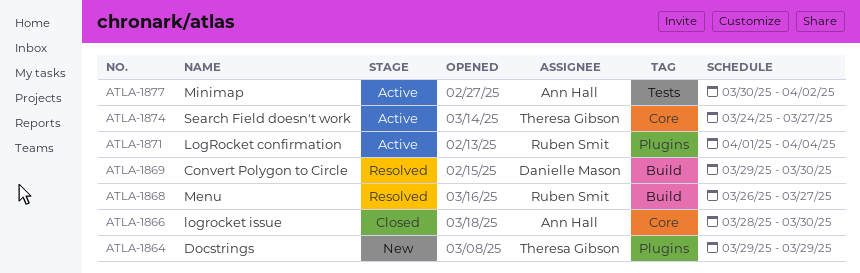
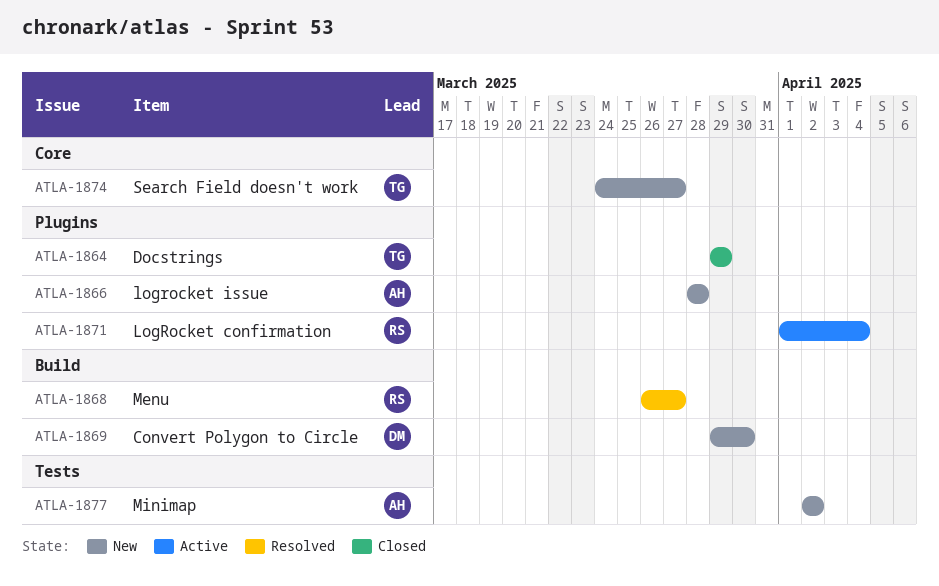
ATLA-1864, status: New -> Closed
ATLA-1866, status: Closed -> New
ATLA-1866, label: Core -> Plugins
ATLA-1866, due: Mar 30 -> Mar 28
ATLA-1869, status: Resolved -> New
ATLA-1874, status: Active -> New
ATLA-1877, status: Active -> New
ATLA-1877, start: Mar 30 -> Apr 2

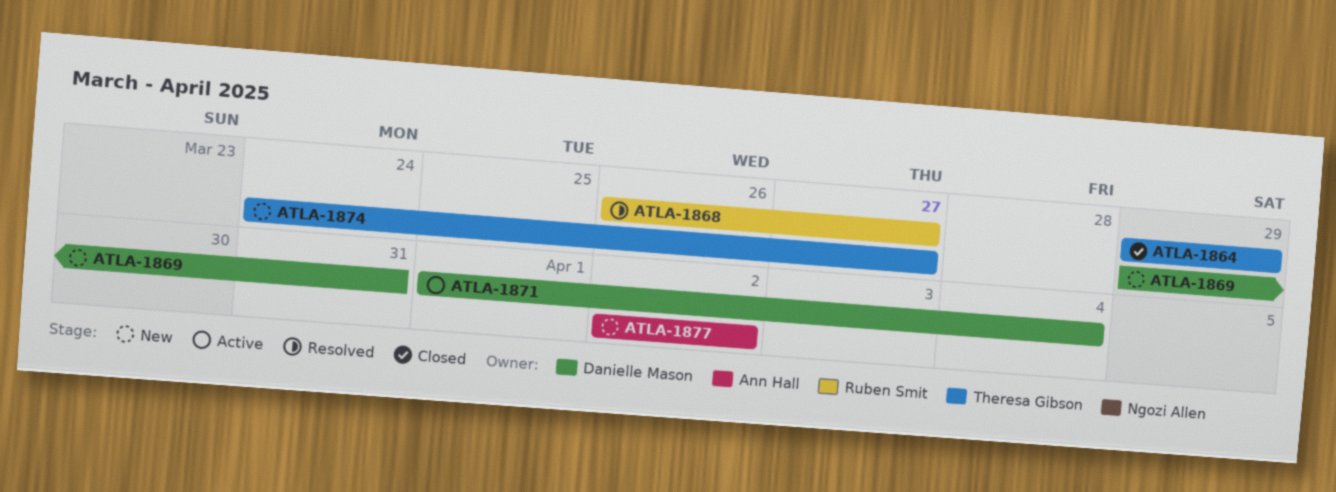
ATLA-1866: present -> none
ATLA-1869, due: Mar 30 -> Mar 31
ATLA-1871, owner: Ruben Smit -> Danielle Mason

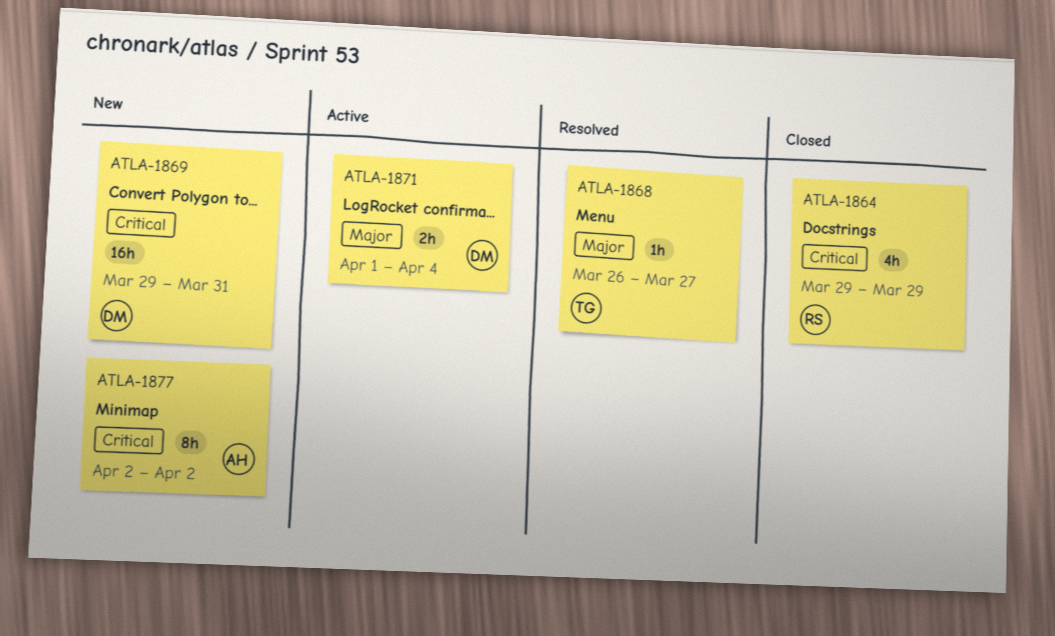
ATLA-1864, owner: Theresa Gibson -> Ruben Smit
ATLA-1868, owner: Ruben Smit -> Theresa Gibson
ATLA-1874: present -> none

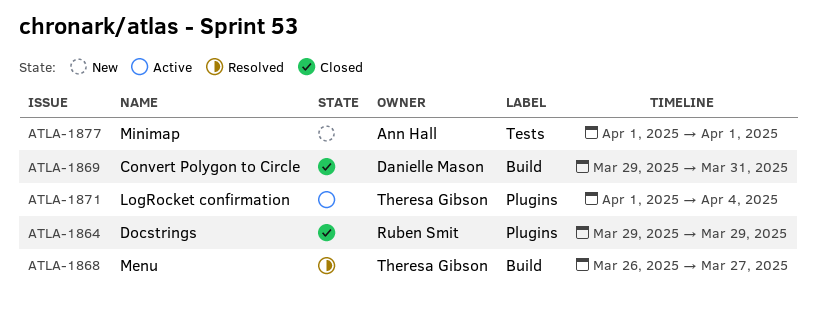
ATLA-1869, status: New -> Closed
ATLA-1871, owner: Danielle Mason -> Theresa Gibson
ATLA-1877, start: Apr 2 -> Apr 1
ATLA-1877, due: Apr 2 -> Apr 1

